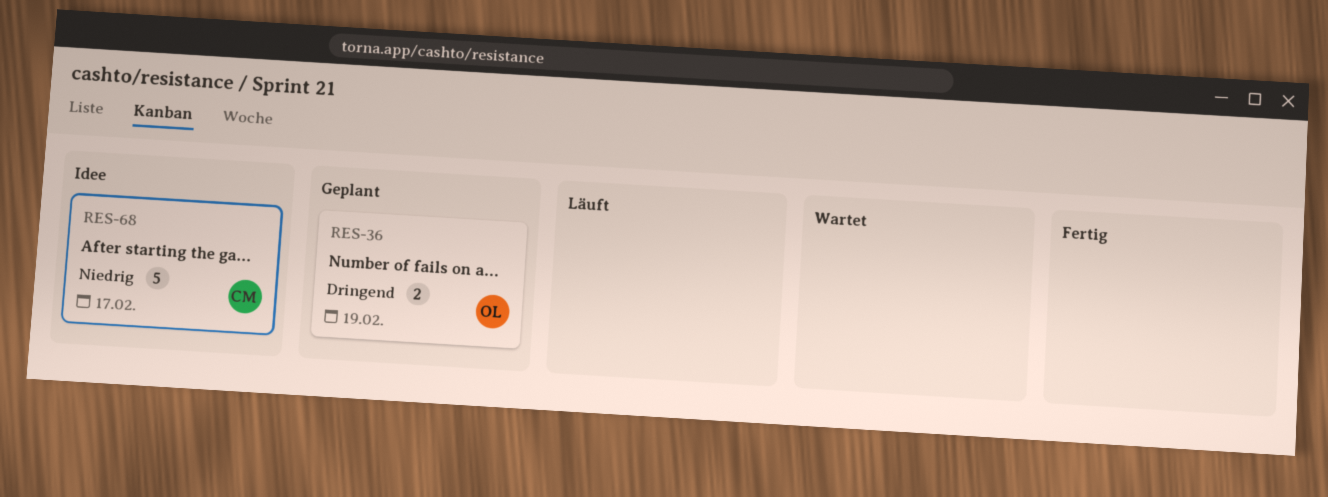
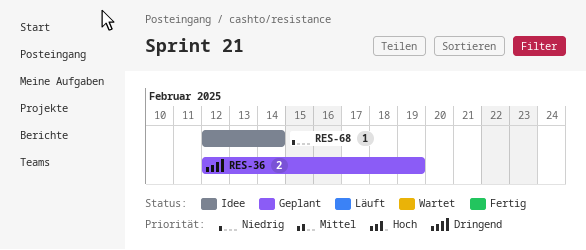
RES-68, estimate: 5 -> 1
RES-68, due: Feb 17 -> Feb 14

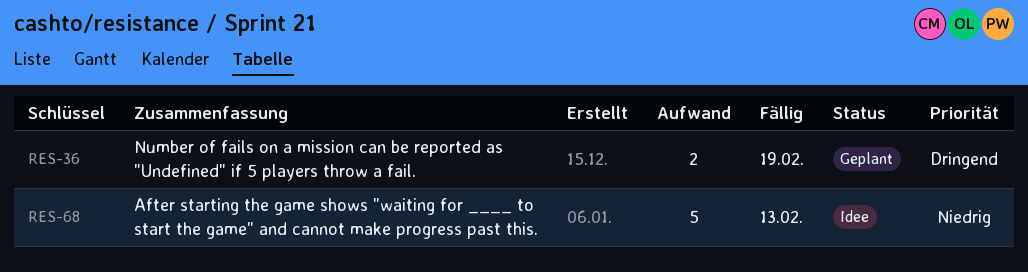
RES-68, estimate: 1 -> 5
RES-68, due: Feb 14 -> Feb 13

